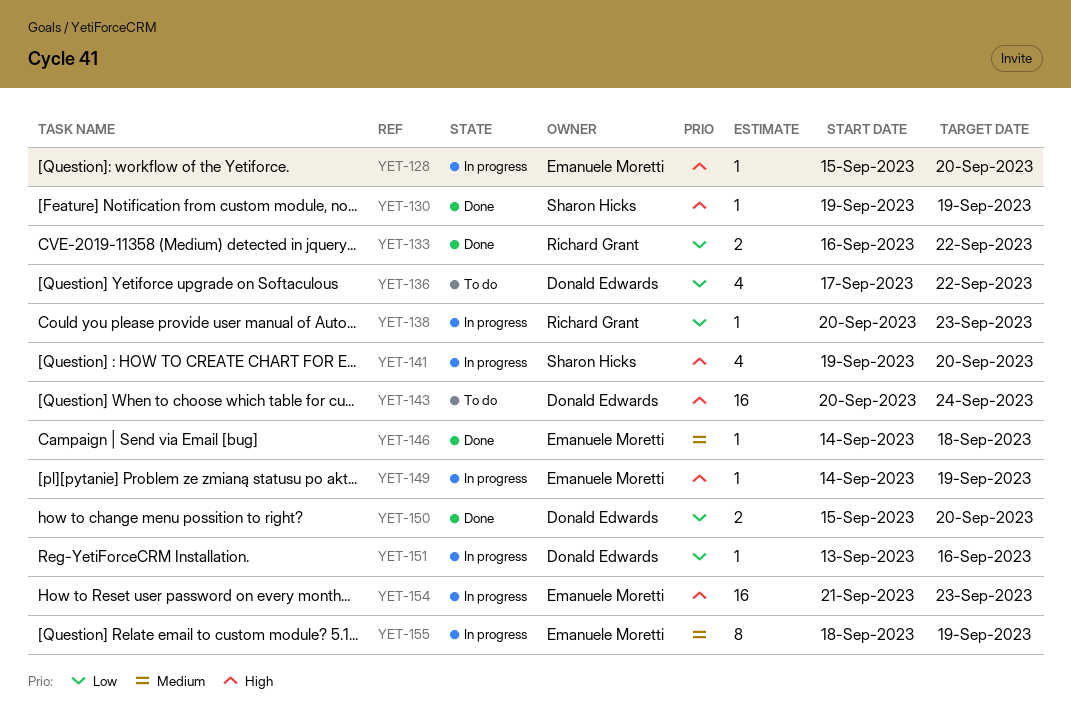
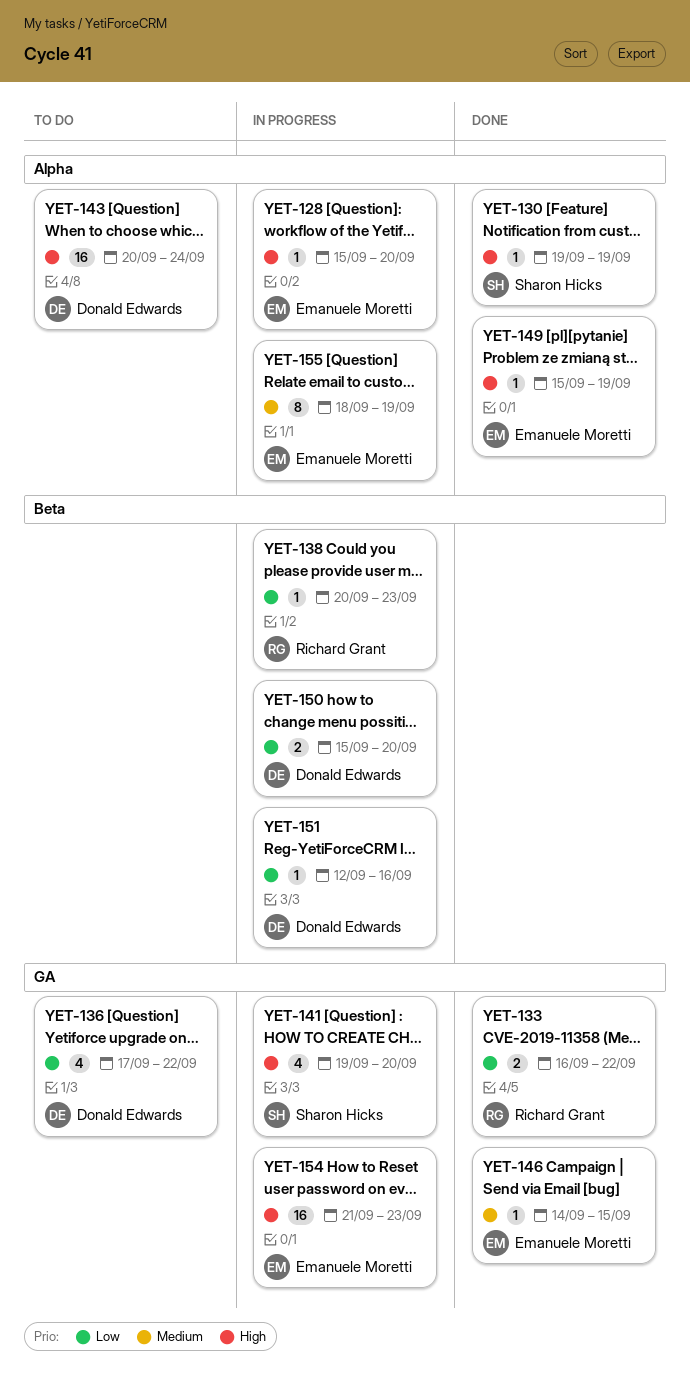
YET-146, due: Sep 18 -> Sep 15
YET-149, status: In progress -> Done
YET-149, start: Sep 14 -> Sep 15
YET-150, status: Done -> In progress
YET-151, start: Sep 13 -> Sep 12

